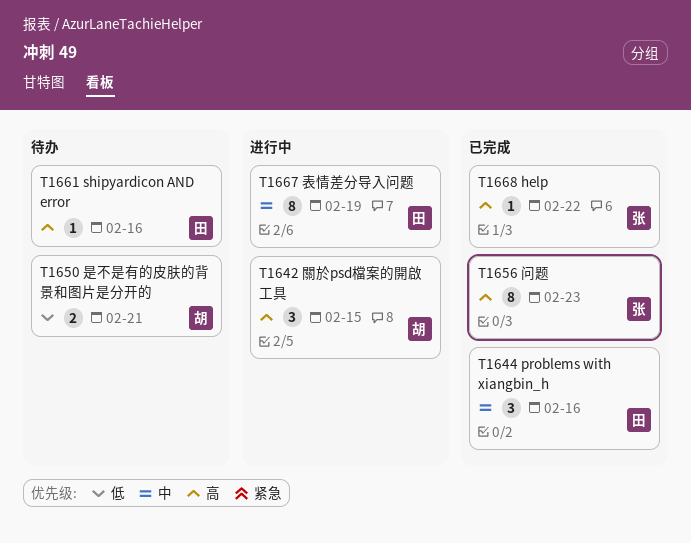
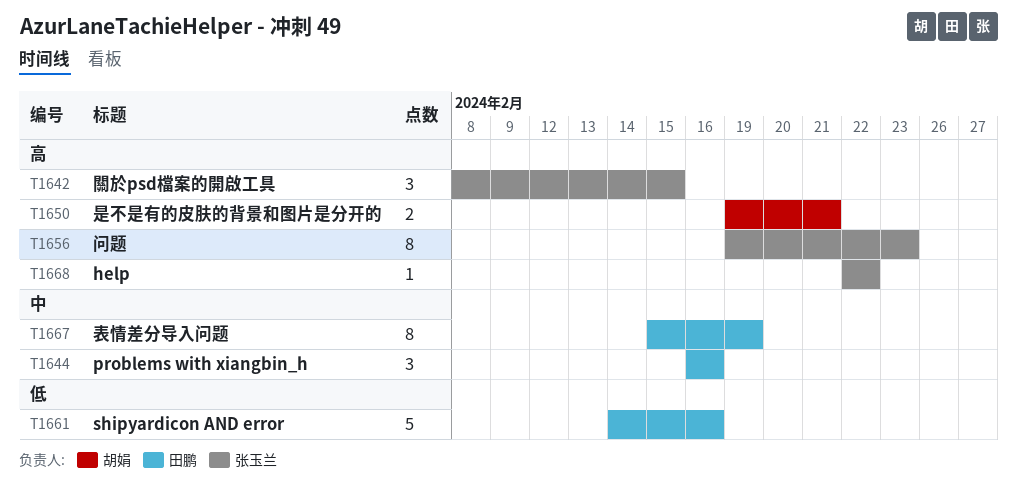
T1642, owner: 胡娟 -> 张玉兰
T1650, priority: 低 -> 高
T1661, priority: 高 -> 低
T1661, estimate: 1 -> 5

